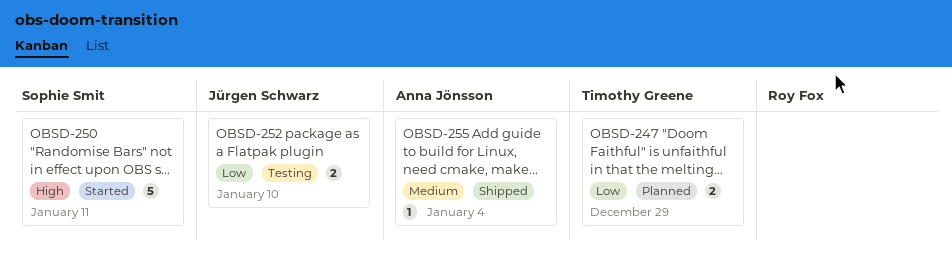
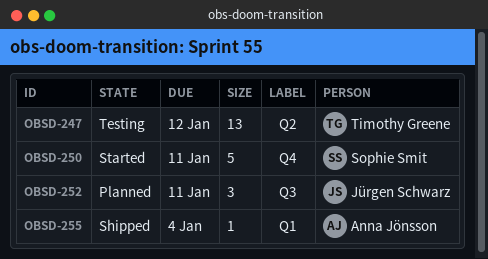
OBSD-247, status: Planned -> Testing
OBSD-247, estimate: 2 -> 13
OBSD-247, due: Dec 29 -> Jan 12
OBSD-252, status: Testing -> Planned
OBSD-252, estimate: 2 -> 3
OBSD-252, due: Jan 10 -> Jan 11

